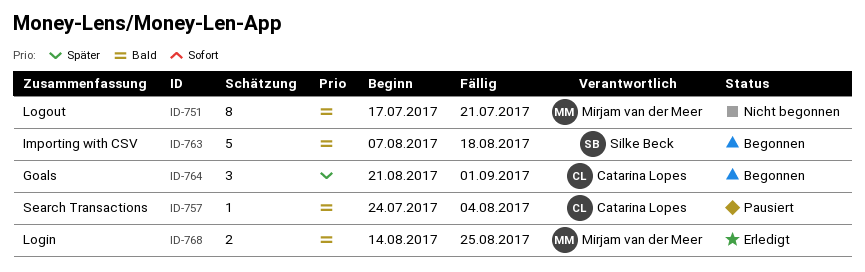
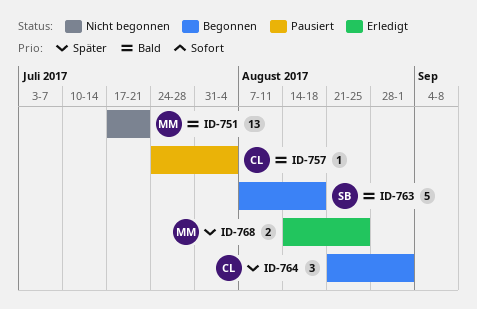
ID-751, estimate: 8 -> 13
ID-768, priority: Bald -> Später

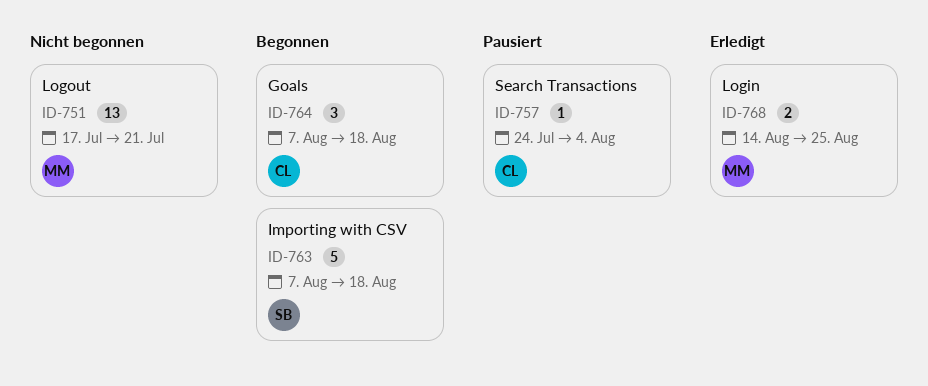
ID-764, start: Aug 21 -> Aug 7
ID-764, due: Sep 1 -> Aug 18

